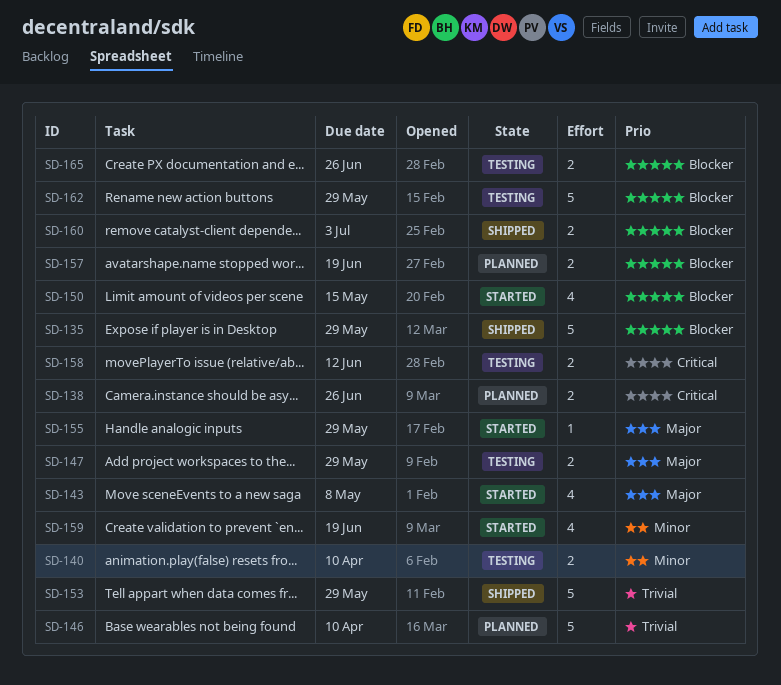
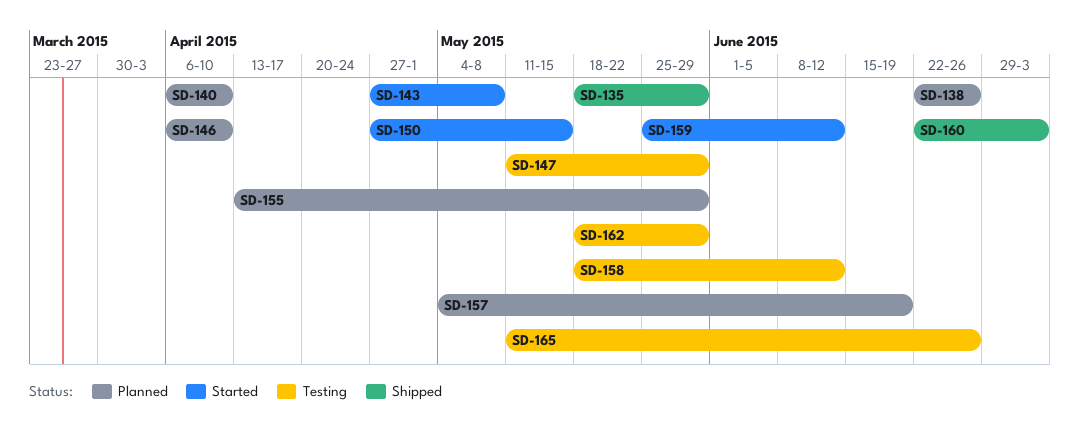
SD-140, status: Testing -> Planned
SD-153: present -> none
SD-155, status: Started -> Planned
SD-159, due: Jun 19 -> Jun 12

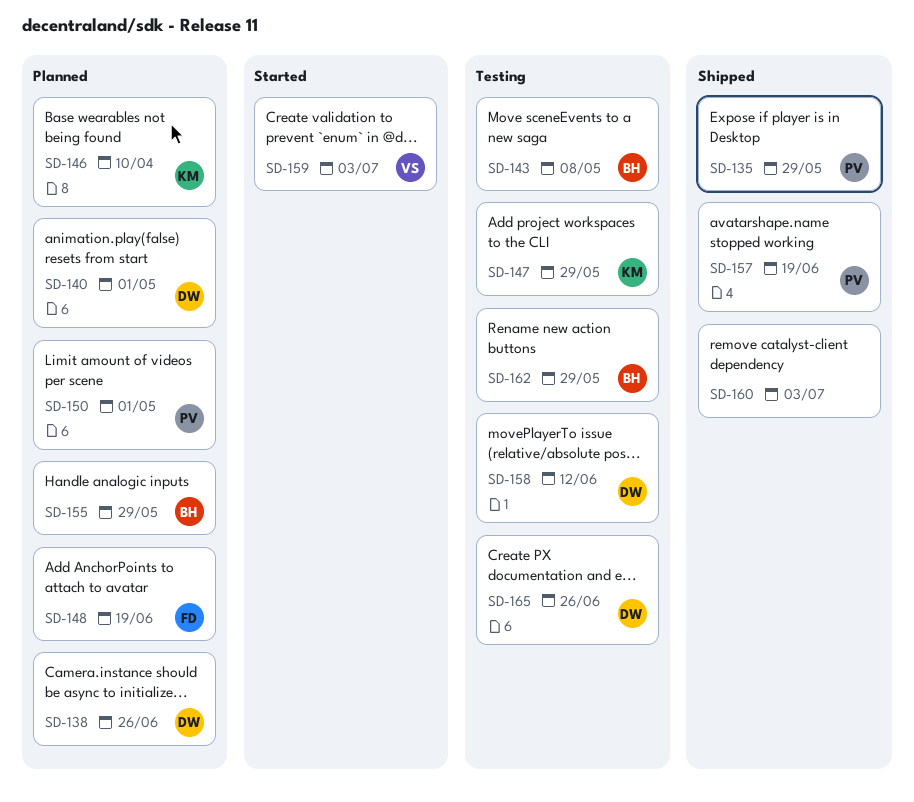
SD-140, due: Apr 10 -> May 1
SD-143, status: Started -> Testing
SD-148: none -> present
SD-150, status: Started -> Planned
SD-150, due: May 15 -> May 1
SD-157, status: Planned -> Shipped
SD-159, due: Jun 12 -> Jul 3

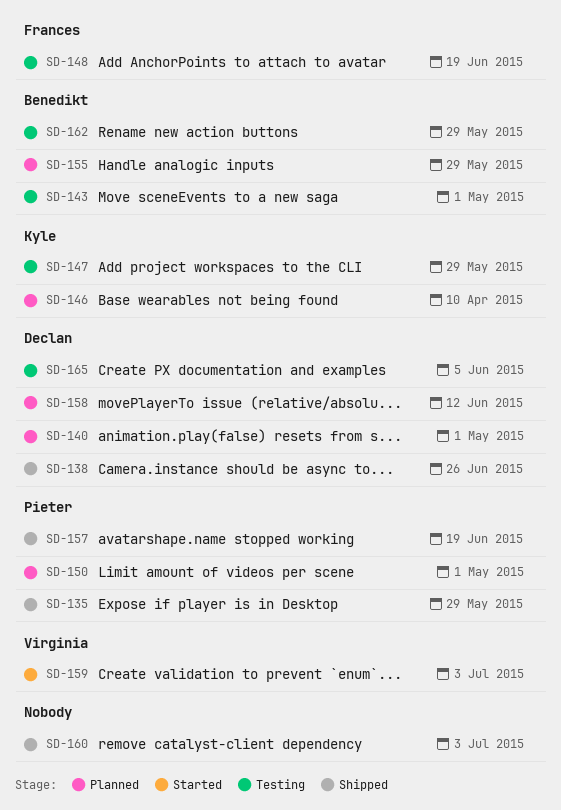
SD-138, status: Planned -> Shipped
SD-143, due: May 8 -> May 1
SD-148, status: Planned -> Testing
SD-158, status: Testing -> Planned
SD-165, due: Jun 26 -> Jun 5

